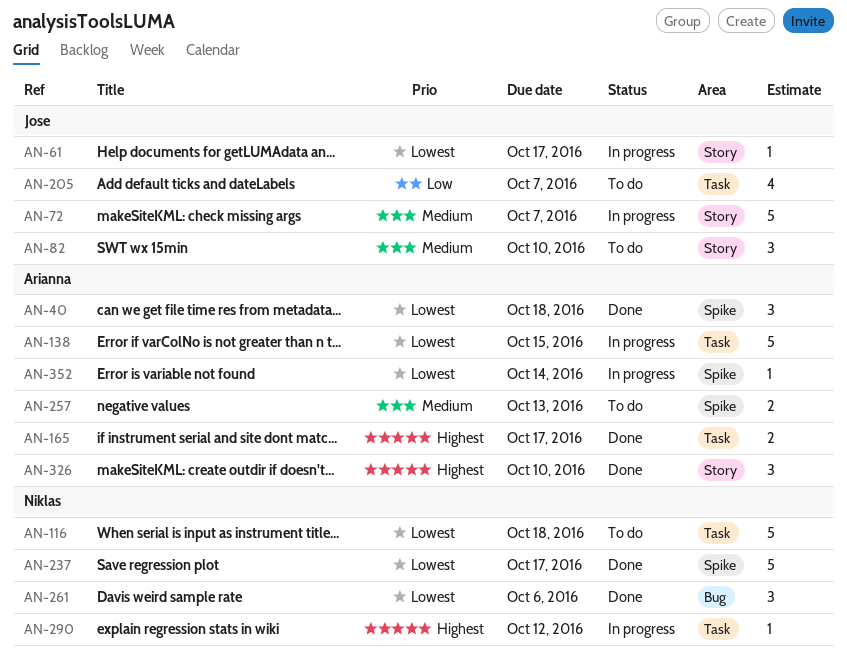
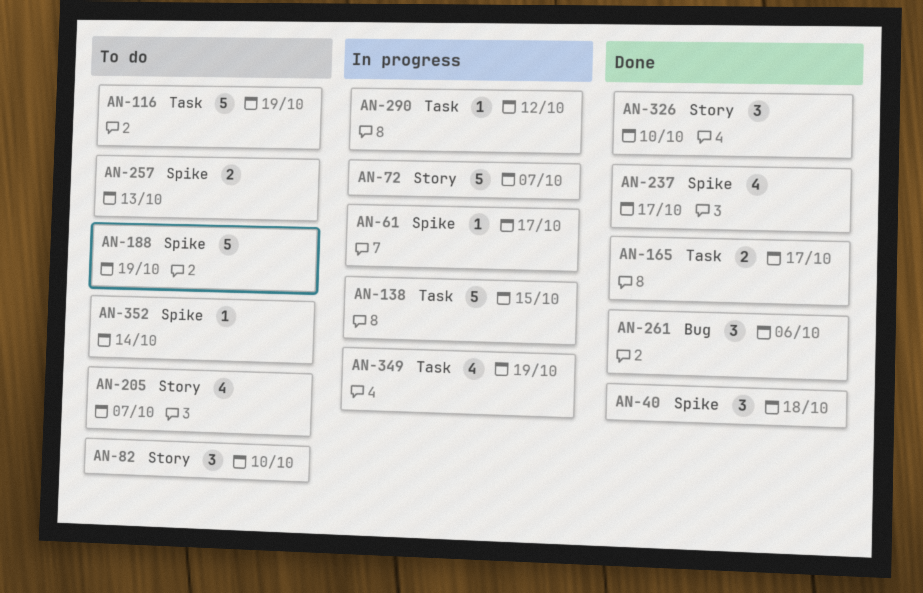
AN-61, label: Story -> Spike
AN-116, due: Oct 18 -> Oct 19
AN-188: none -> present
AN-205, label: Task -> Story
AN-237, estimate: 5 -> 4
AN-349: none -> present
AN-352, status: In progress -> To do

